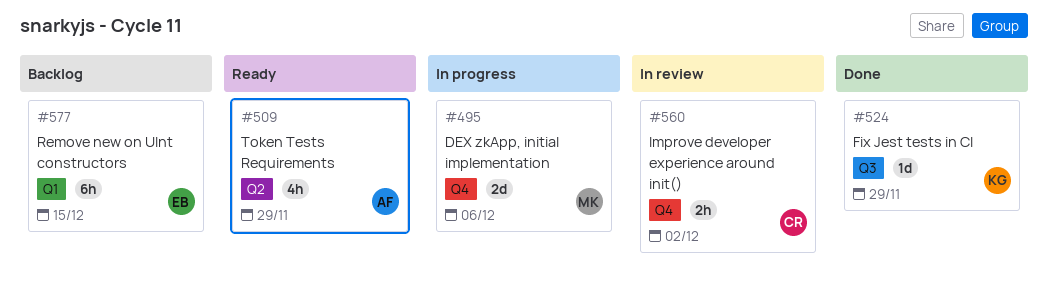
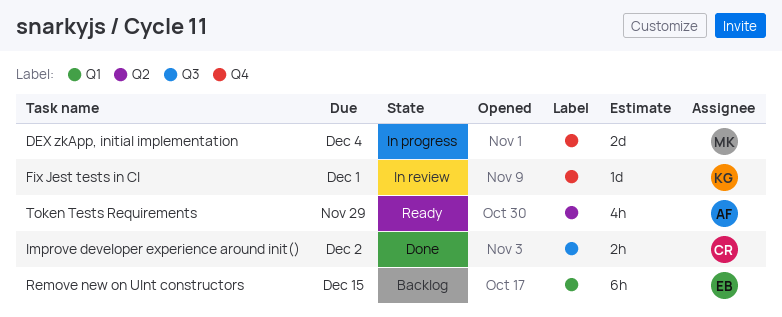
DEX zkApp, initial implementation, due: Dec 6 -> Dec 4
Fix Jest tests in CI, status: Done -> In review
Fix Jest tests in CI, label: Q3 -> Q4
Fix Jest tests in CI, due: Nov 29 -> Dec 1
Improve developer experience around init(), status: In review -> Done
Improve developer experience around init(), label: Q4 -> Q3

